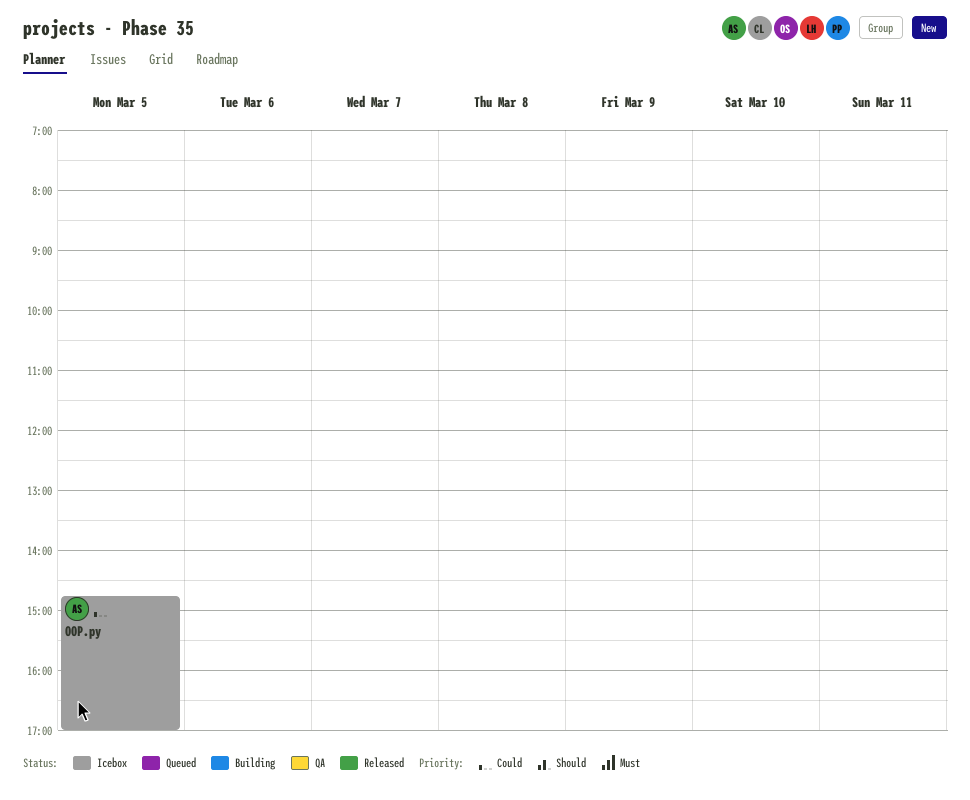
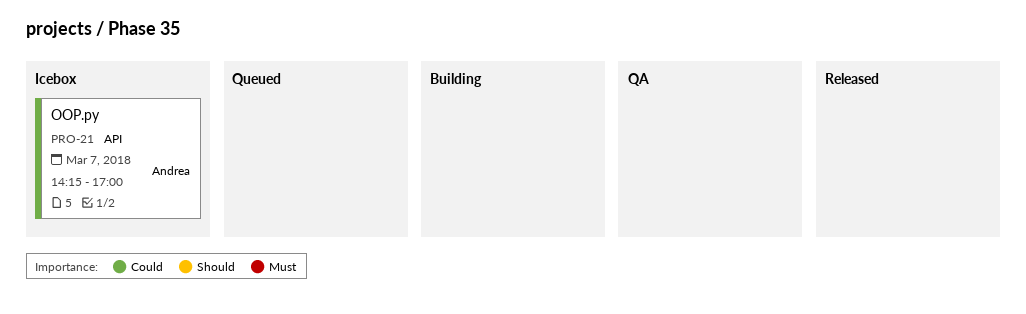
OOP.py, day: Mar 5 -> Mar 7
OOP.py, begins: 14:45 -> 14:15

